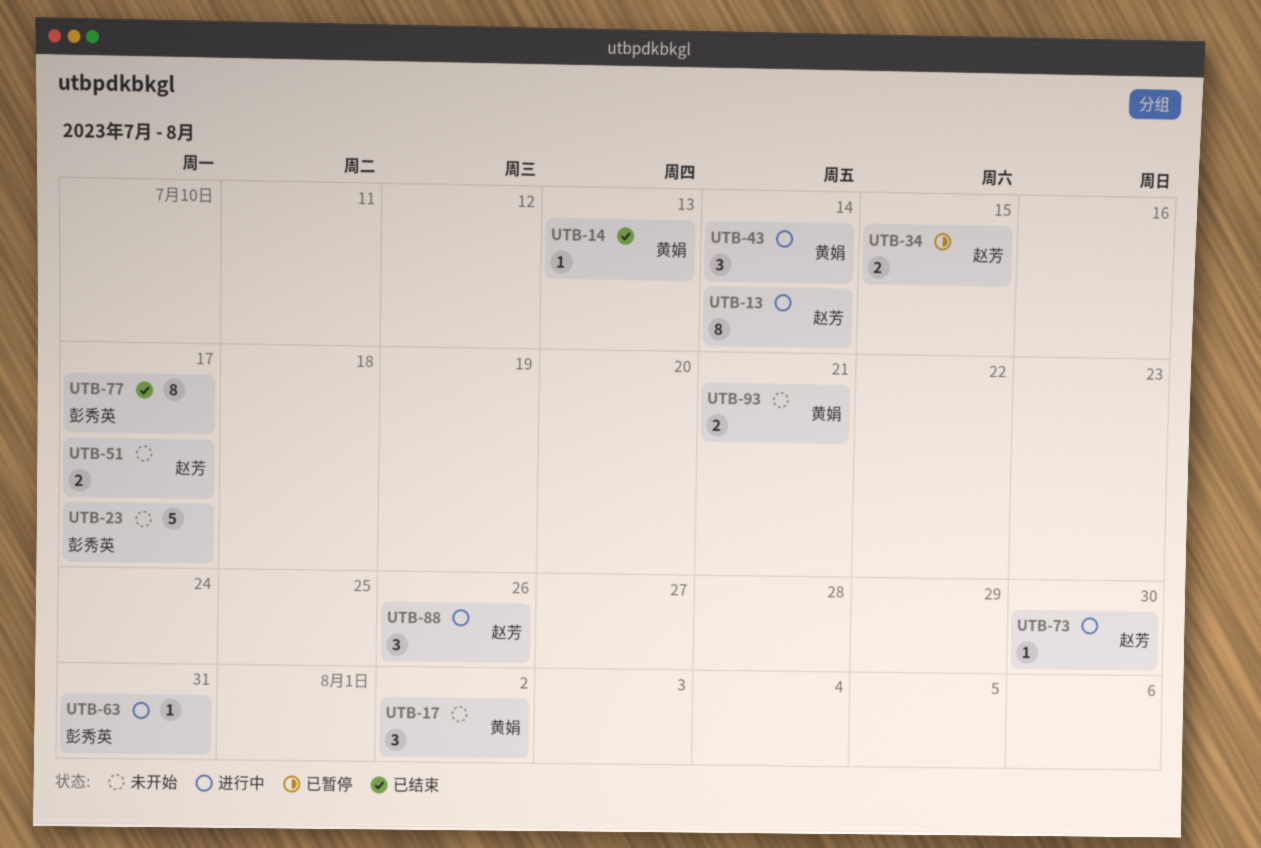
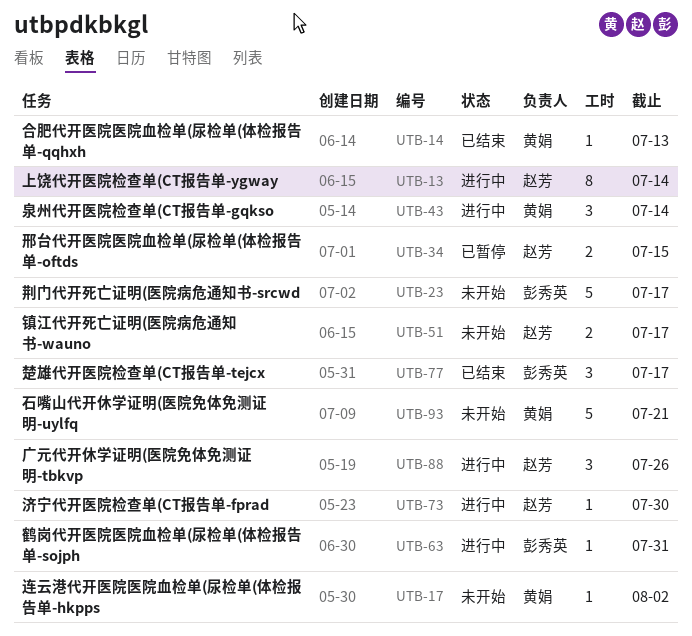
UTB-17, estimate: 3 -> 1
UTB-77, estimate: 8 -> 3
UTB-93, estimate: 2 -> 5

